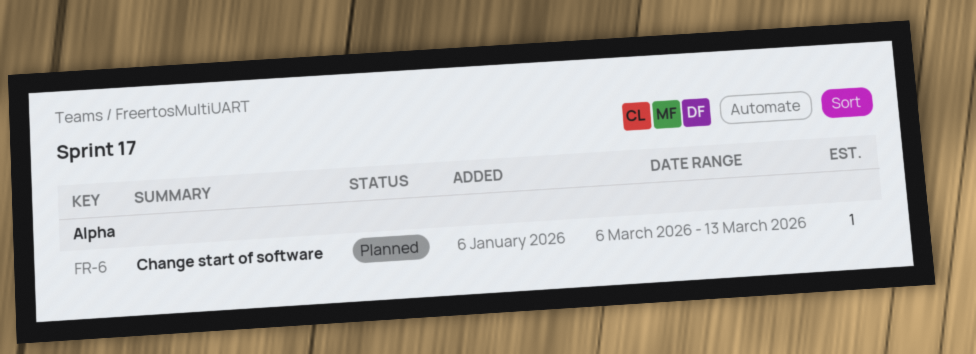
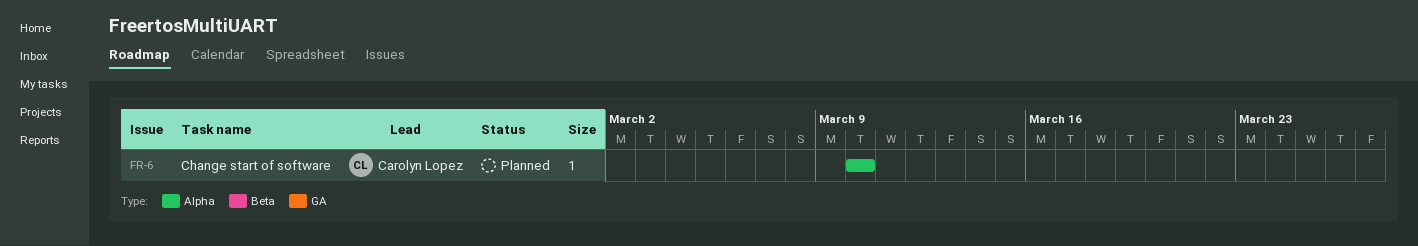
FR-6, start: Mar 6 -> Mar 10
FR-6, due: Mar 13 -> Mar 10

